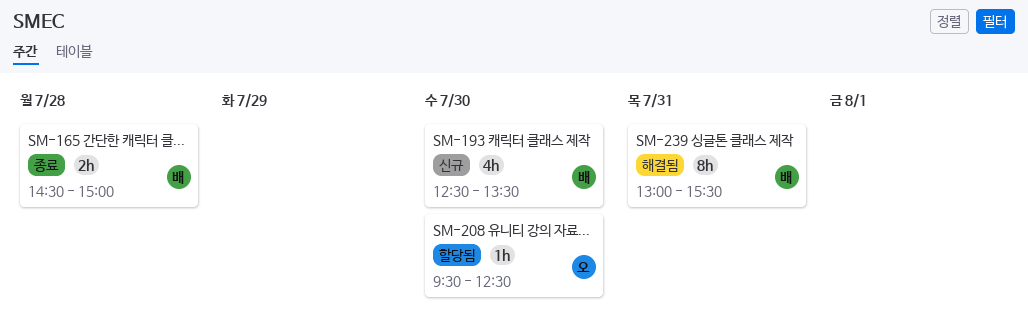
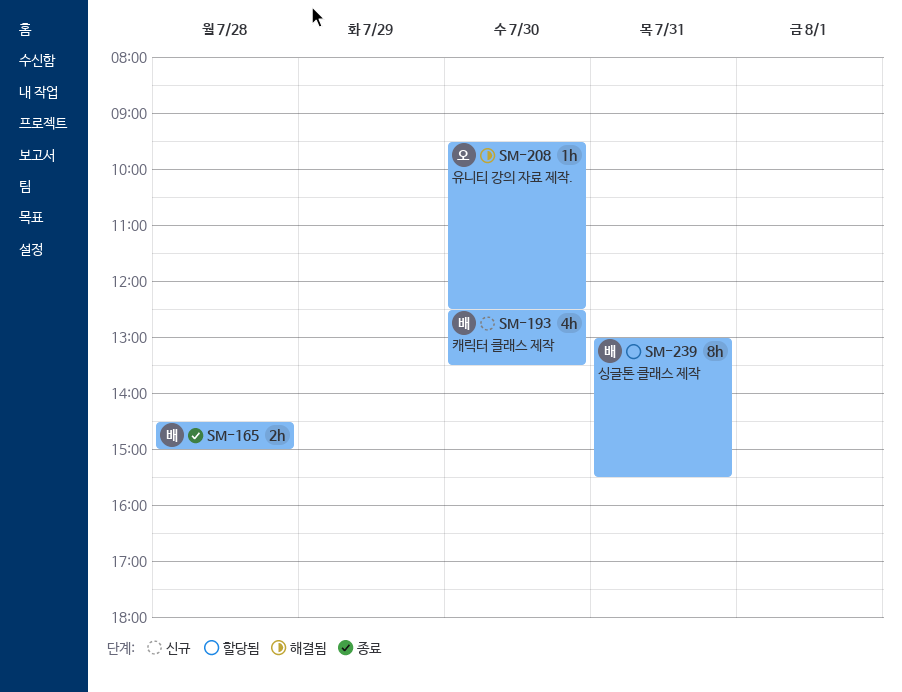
SM-208, status: 할당됨 -> 해결됨
SM-239, status: 해결됨 -> 할당됨

